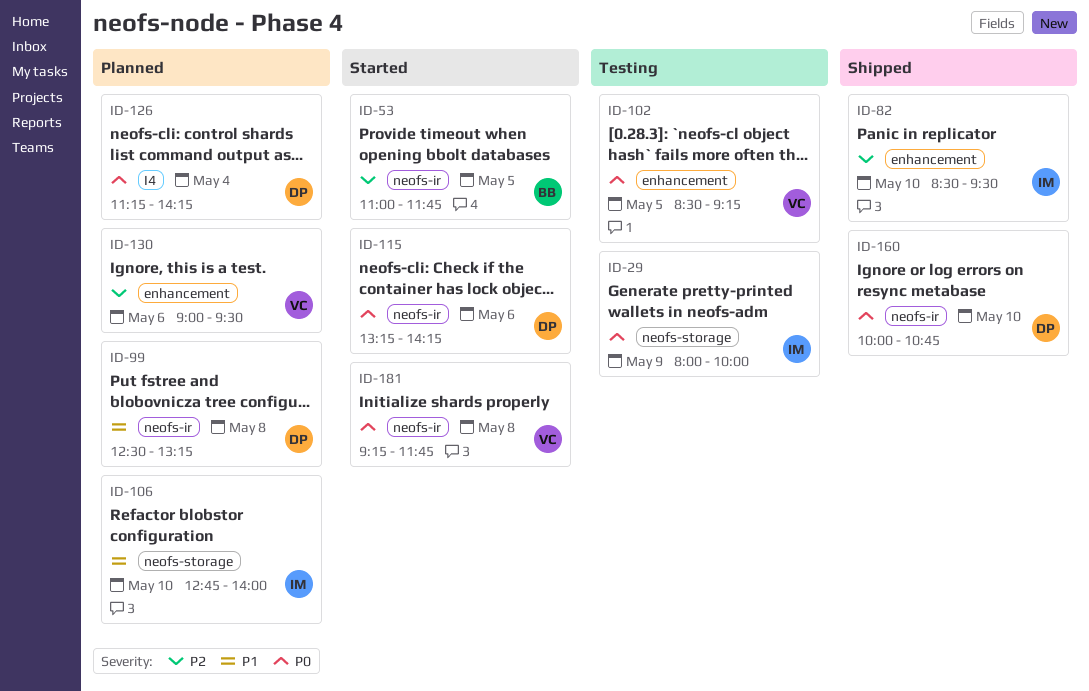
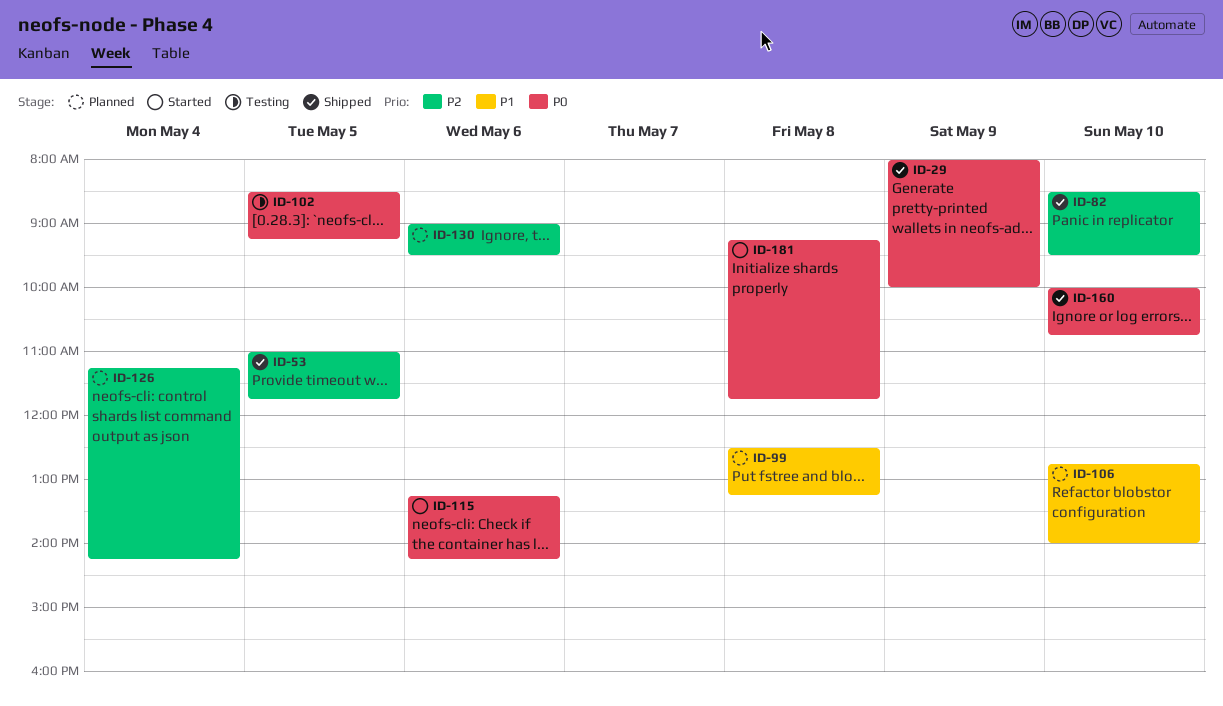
ID-29, status: Testing -> Shipped
ID-53, status: Started -> Shipped
ID-126, priority: P0 -> P2

